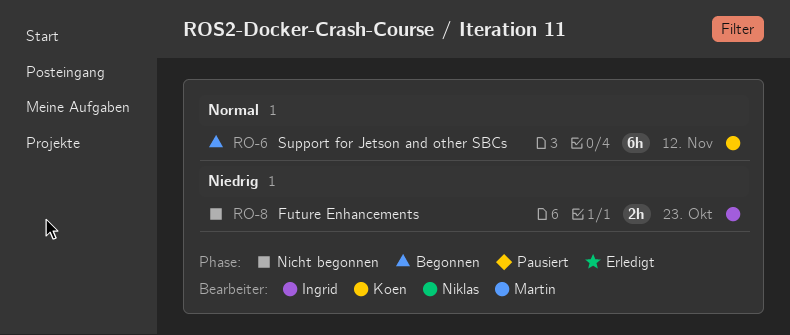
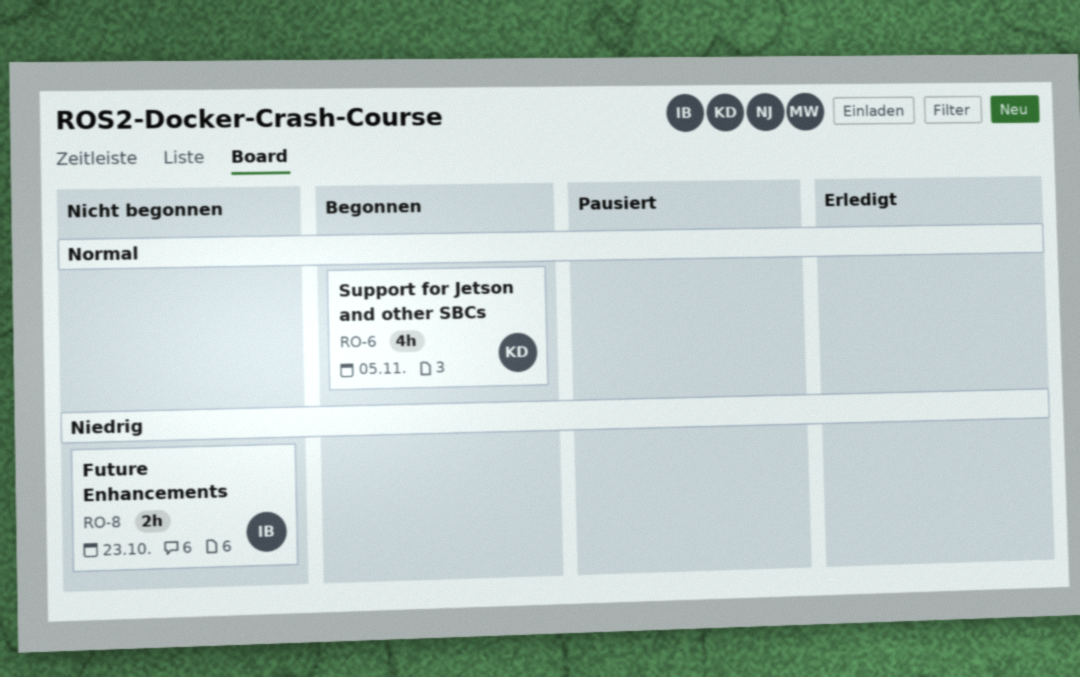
RO-6, estimate: 6h -> 4h
RO-6, due: Nov 12 -> Nov 5

